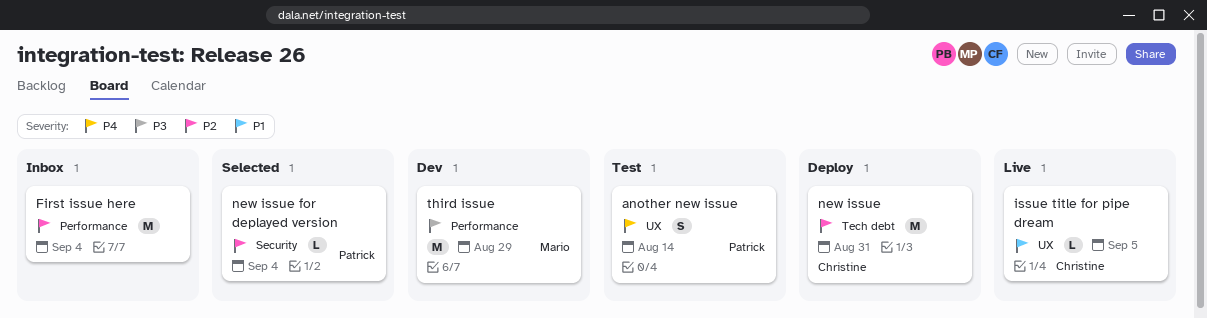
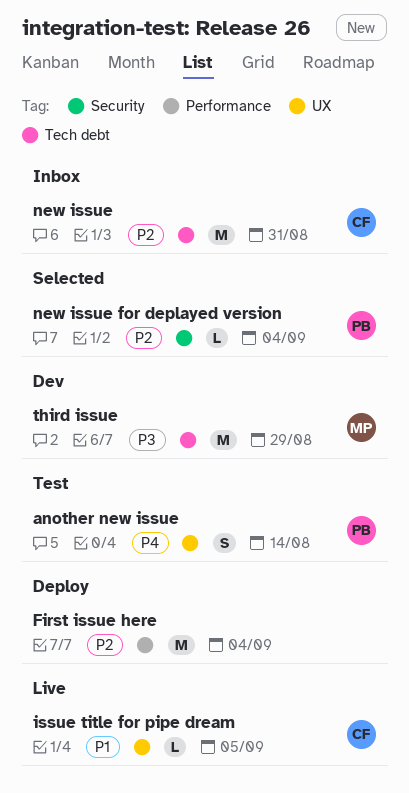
First issue here, status: Inbox -> Deploy
new issue, status: Deploy -> Inbox
third issue, label: Performance -> Tech debt

